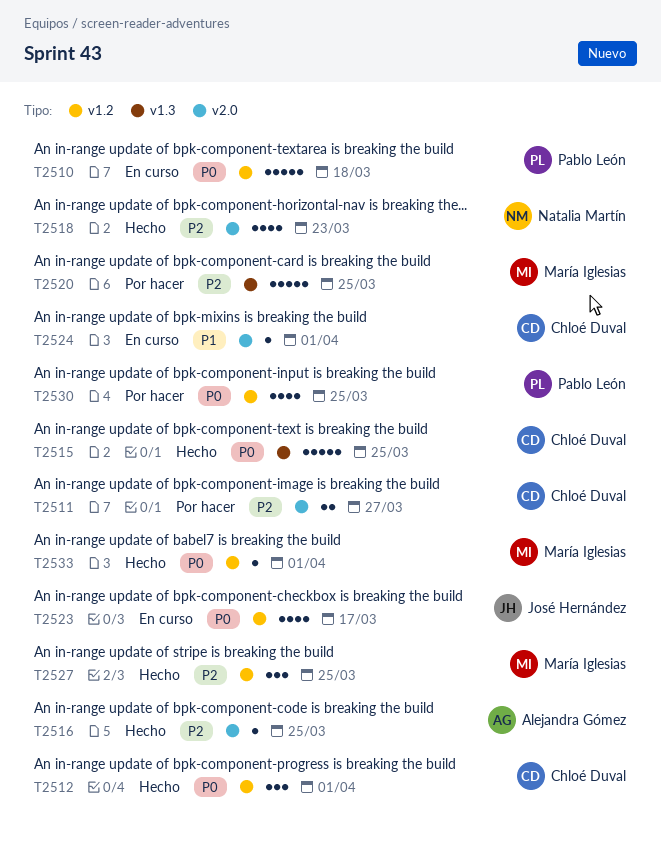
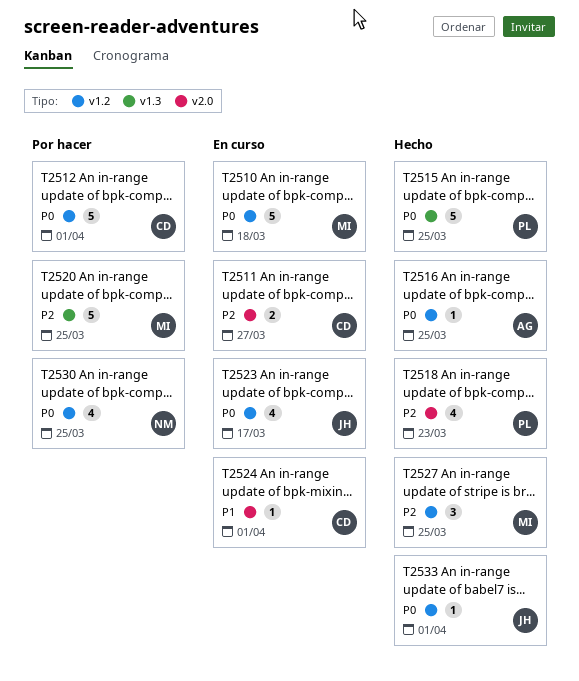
T2510, owner: Pablo León -> María Iglesias
T2511, status: Por hacer -> En curso
T2512, status: Hecho -> Por hacer
T2512, estimate: 3 -> 5
T2515, owner: Chloé Duval -> Pablo León
T2516, priority: P2 -> P0
T2516, label: v2.0 -> v1.2
T2518, owner: Natalia Martín -> Pablo León
T2530, owner: Pablo León -> Natalia Martín
T2533, owner: María Iglesias -> José Hernández

